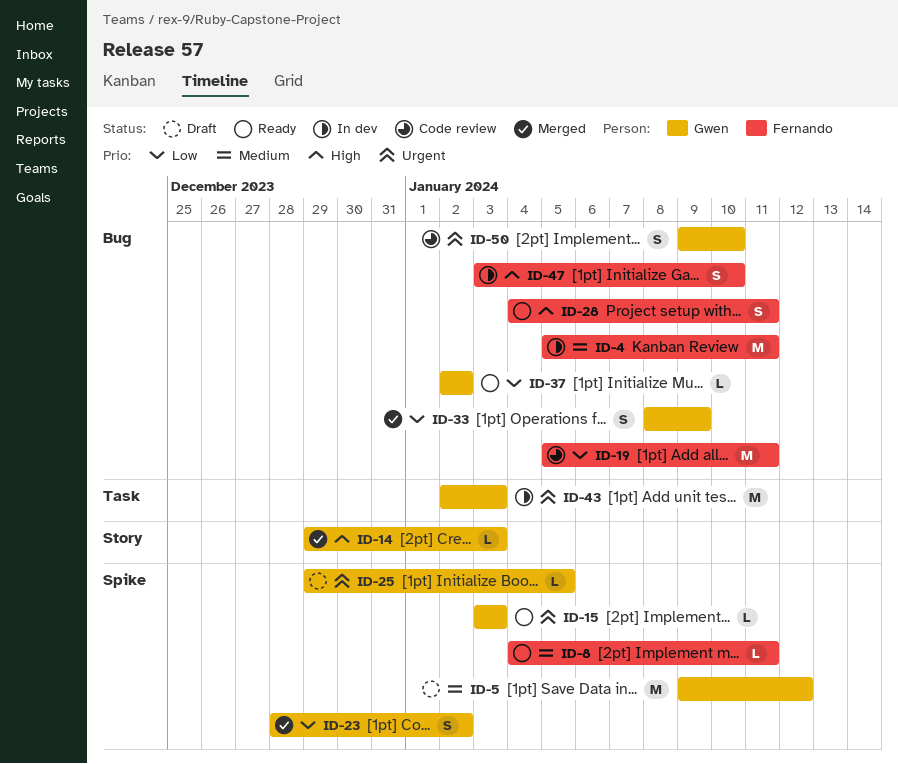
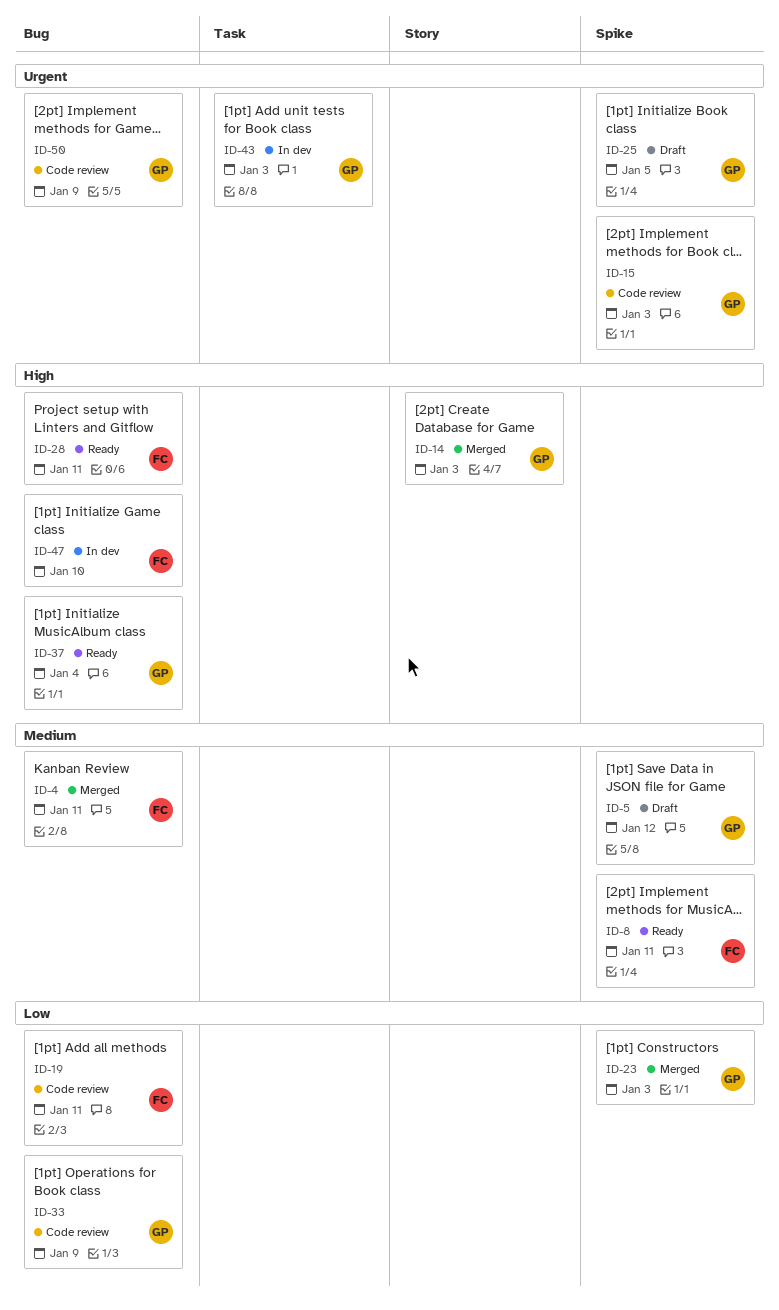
ID-4, status: In dev -> Merged
ID-15, status: Ready -> Code review
ID-23, due: Jan 2 -> Jan 3
ID-33, status: Merged -> Code review
ID-37, priority: Low -> High
ID-37, due: Jan 2 -> Jan 4
ID-50, due: Jan 10 -> Jan 9

